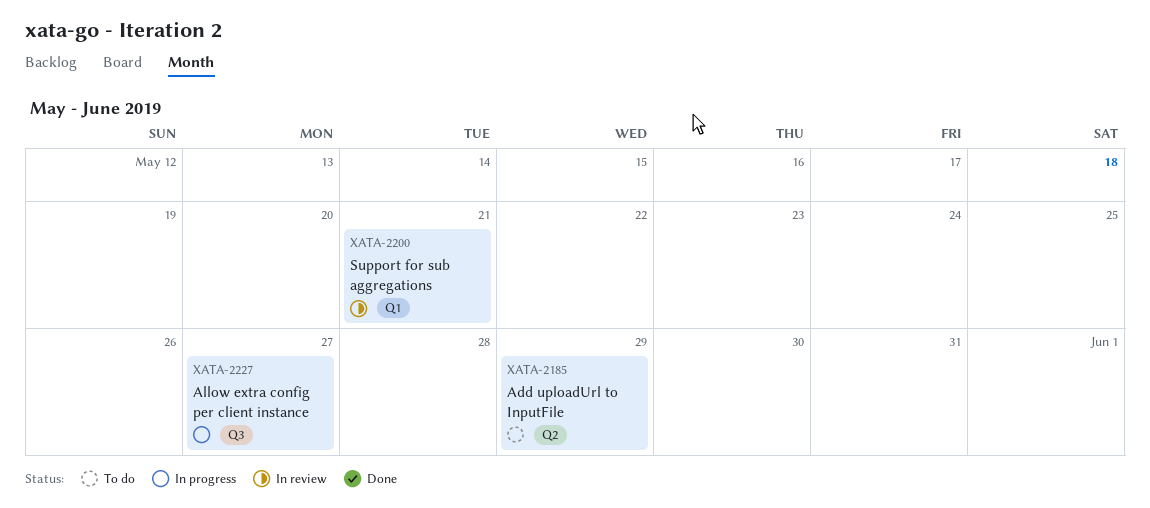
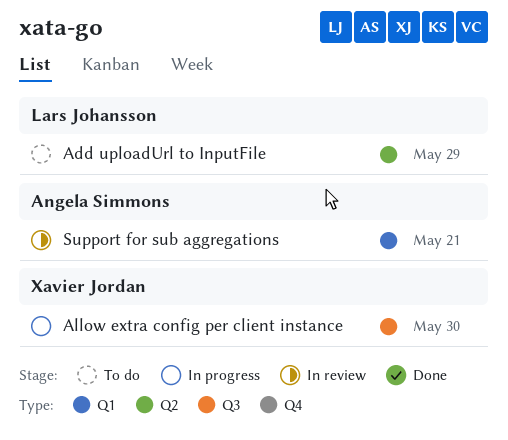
Allow extra config per client instance, due: May 27 -> May 30

